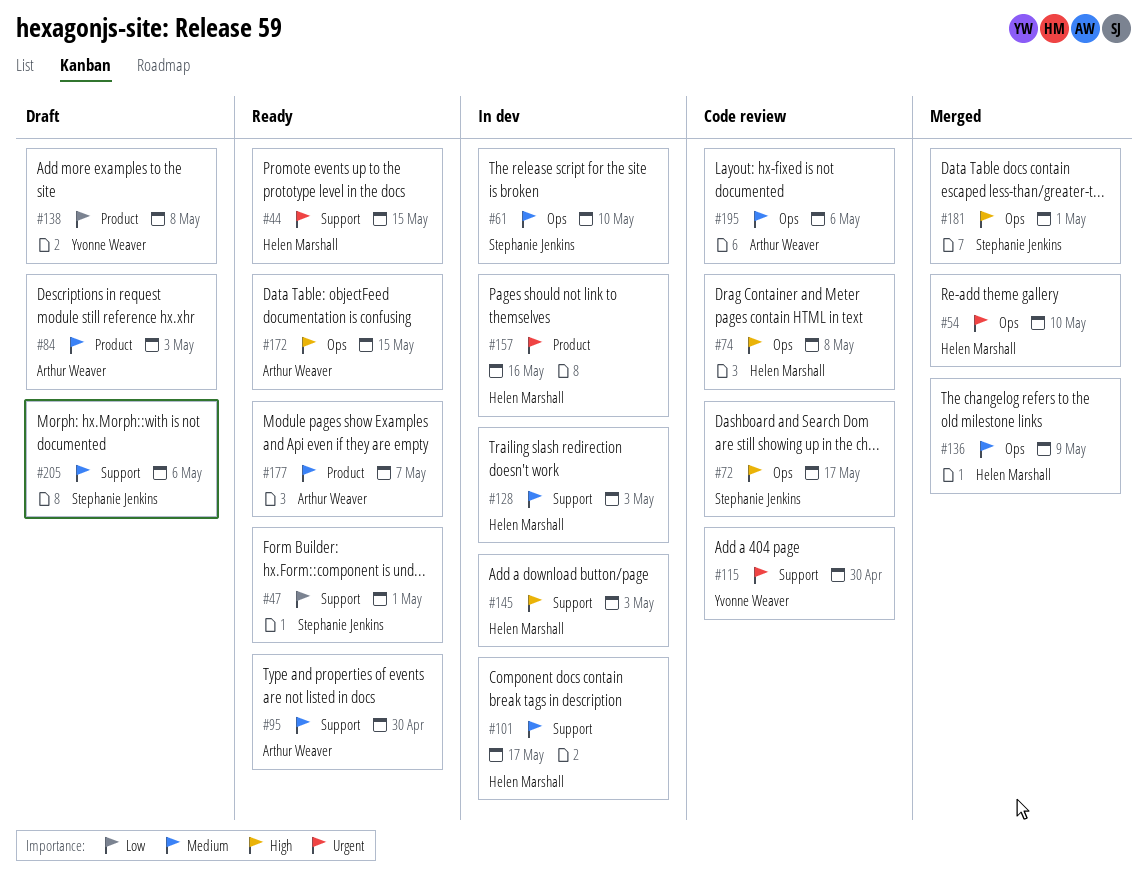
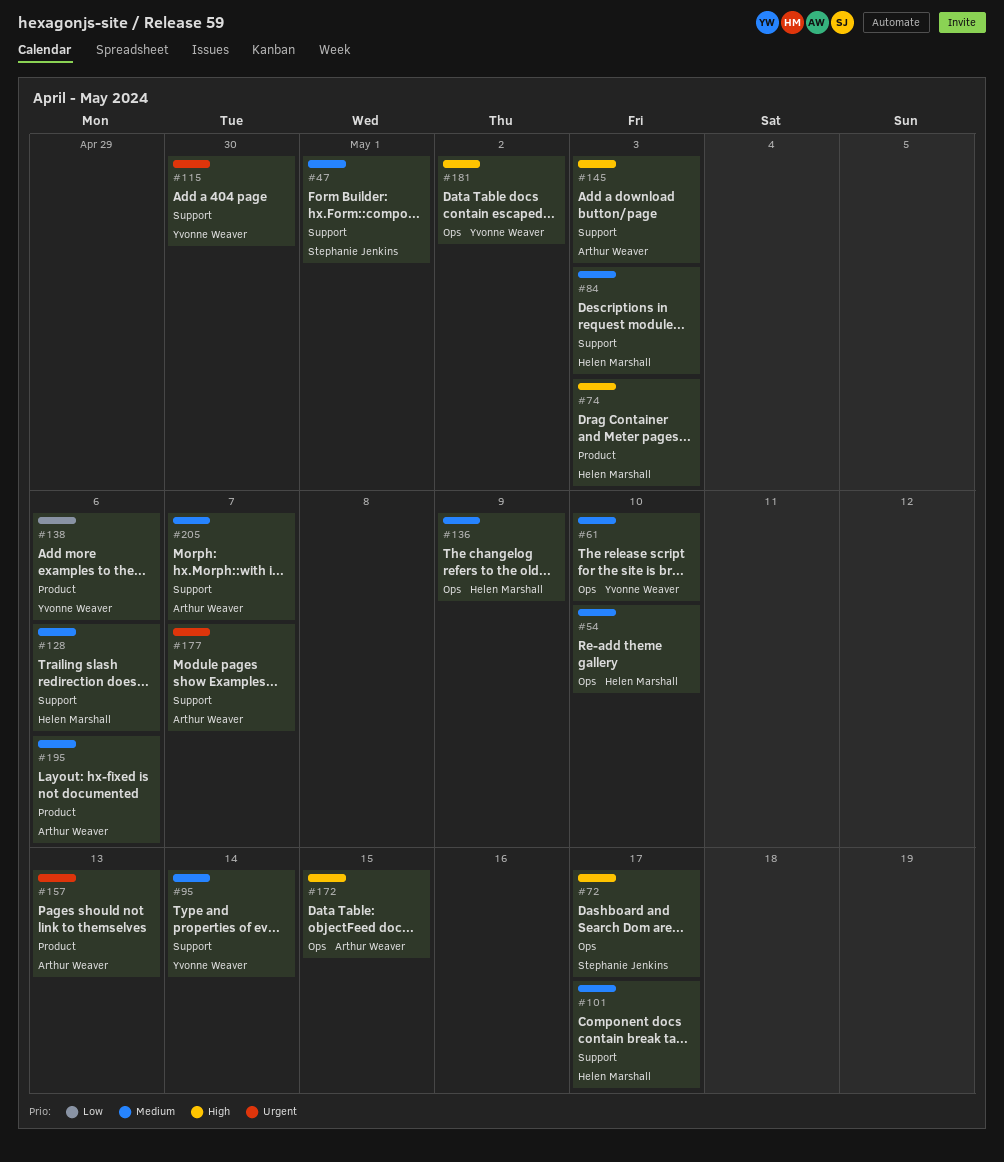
#44: present -> none
#47, priority: Low -> Medium
#54, priority: Urgent -> Medium
#61, owner: Stephanie Jenkins -> Yvonne Weaver
#74, label: Ops -> Product
#74, due: May 8 -> May 3
#84, owner: Arthur Weaver -> Helen Marshall
#84, label: Product -> Support
#95, owner: Arthur Weaver -> Yvonne Weaver
#95, due: Apr 30 -> May 14
#128, due: May 3 -> May 6
#138, due: May 8 -> May 6
#145, owner: Helen Marshall -> Arthur Weaver
#157, owner: Helen Marshall -> Arthur Weaver
#157, due: May 16 -> May 13
#177, priority: Medium -> Urgent
#177, label: Product -> Support
#181, owner: Stephanie Jenkins -> Yvonne Weaver
#181, due: May 1 -> May 2
#195, label: Ops -> Product
#205, owner: Stephanie Jenkins -> Arthur Weaver
#205, due: May 6 -> May 7

